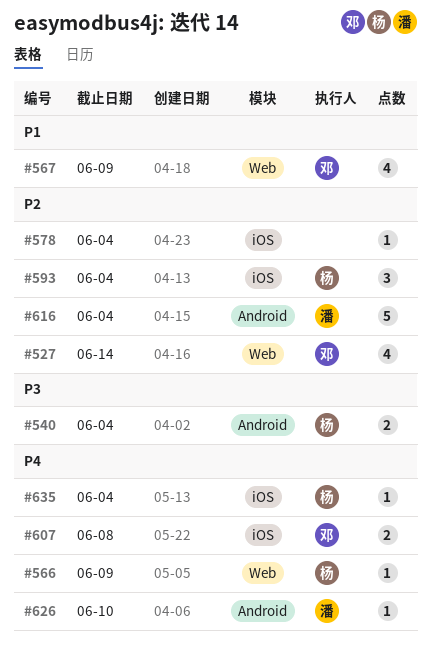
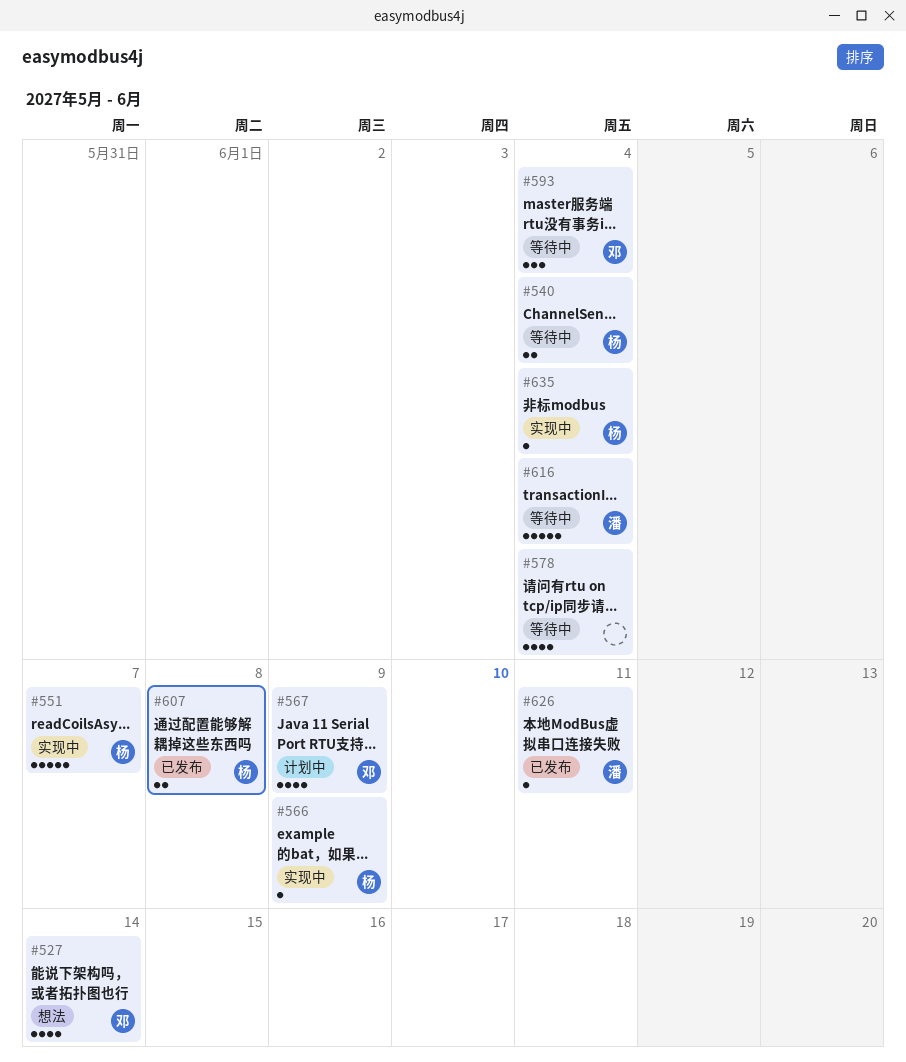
#551: none -> present
#578, estimate: 1 -> 4
#593, owner: 杨 -> 邓
#607, owner: 邓 -> 杨
#626, due: Jun 10 -> Jun 11

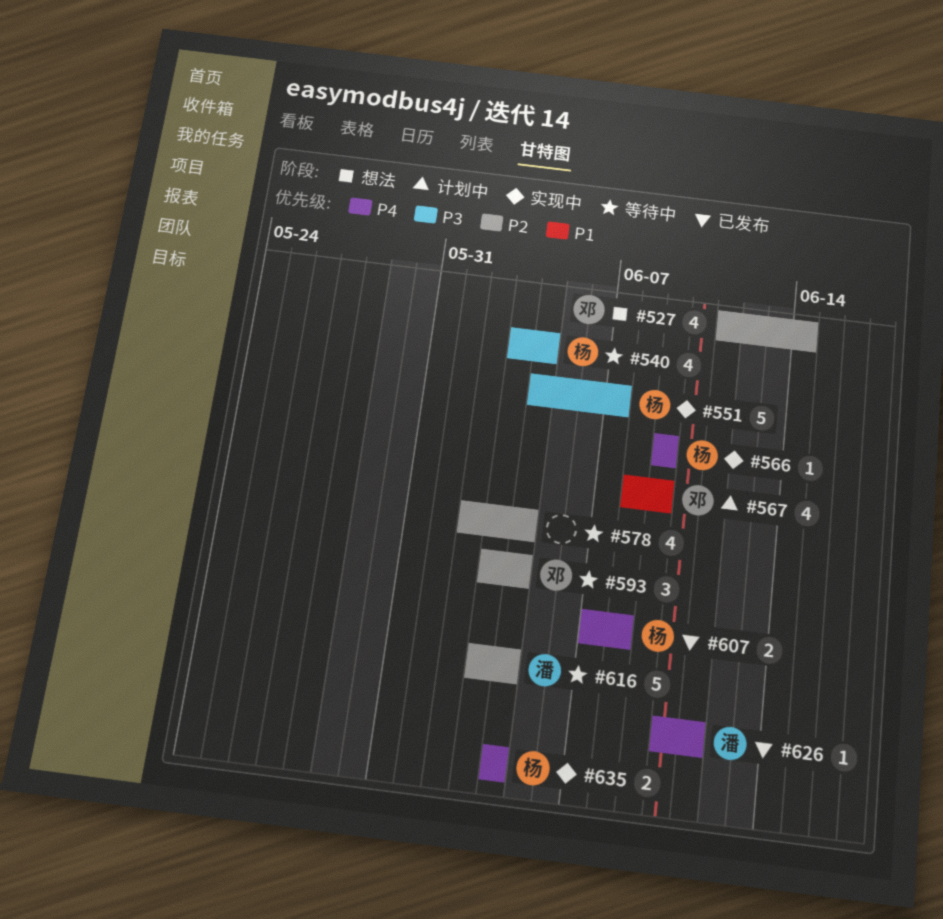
#540, estimate: 2 -> 4
#635, estimate: 1 -> 2

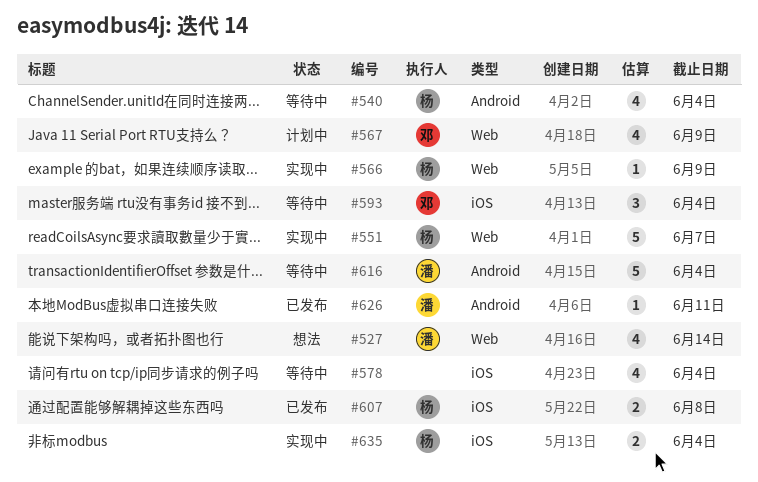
#527, owner: 邓 -> 潘

